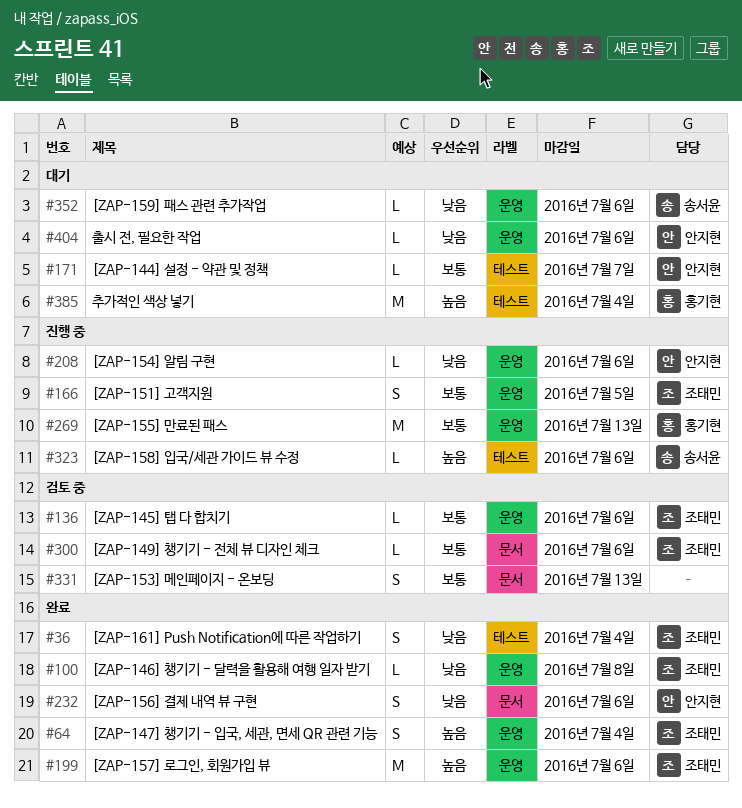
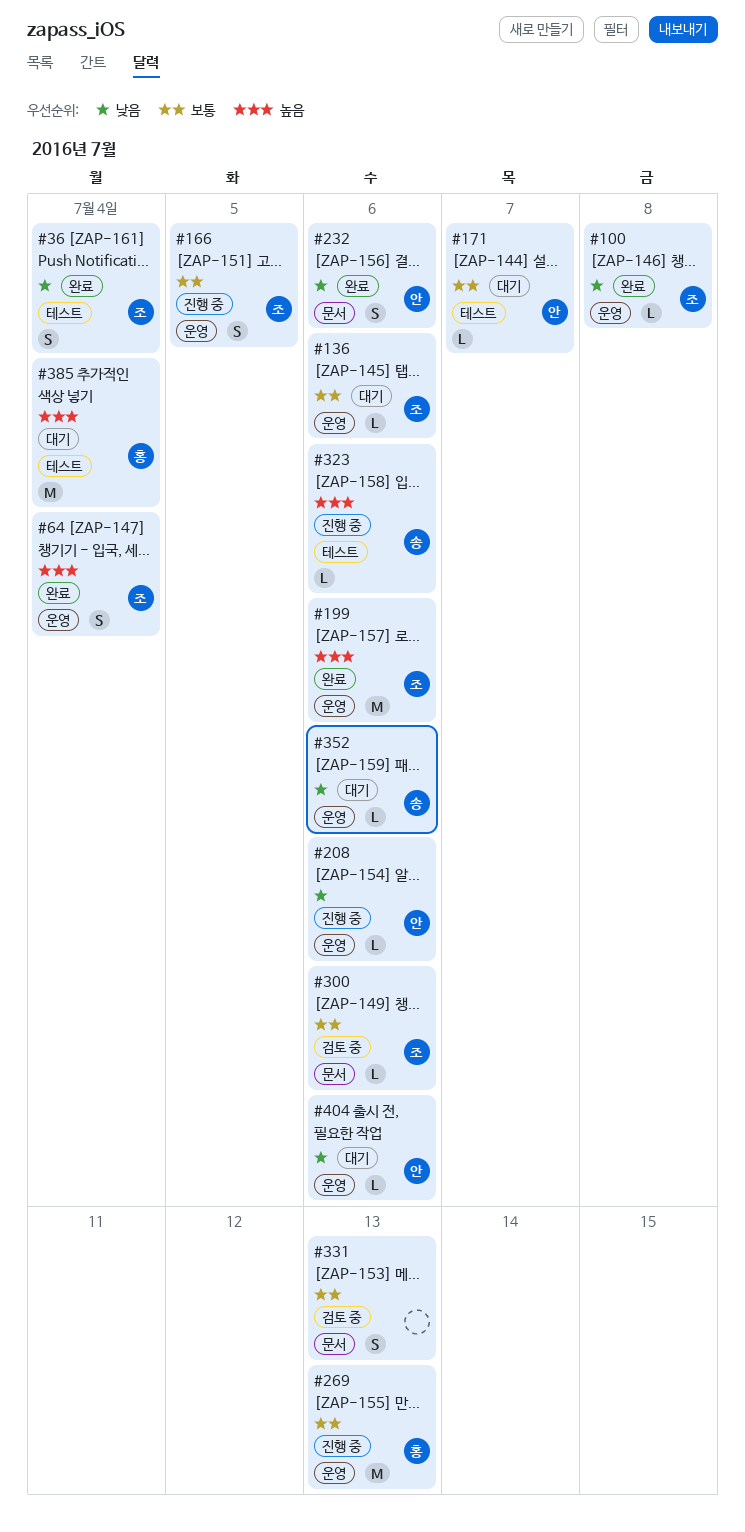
#136, status: 검토 중 -> 대기

